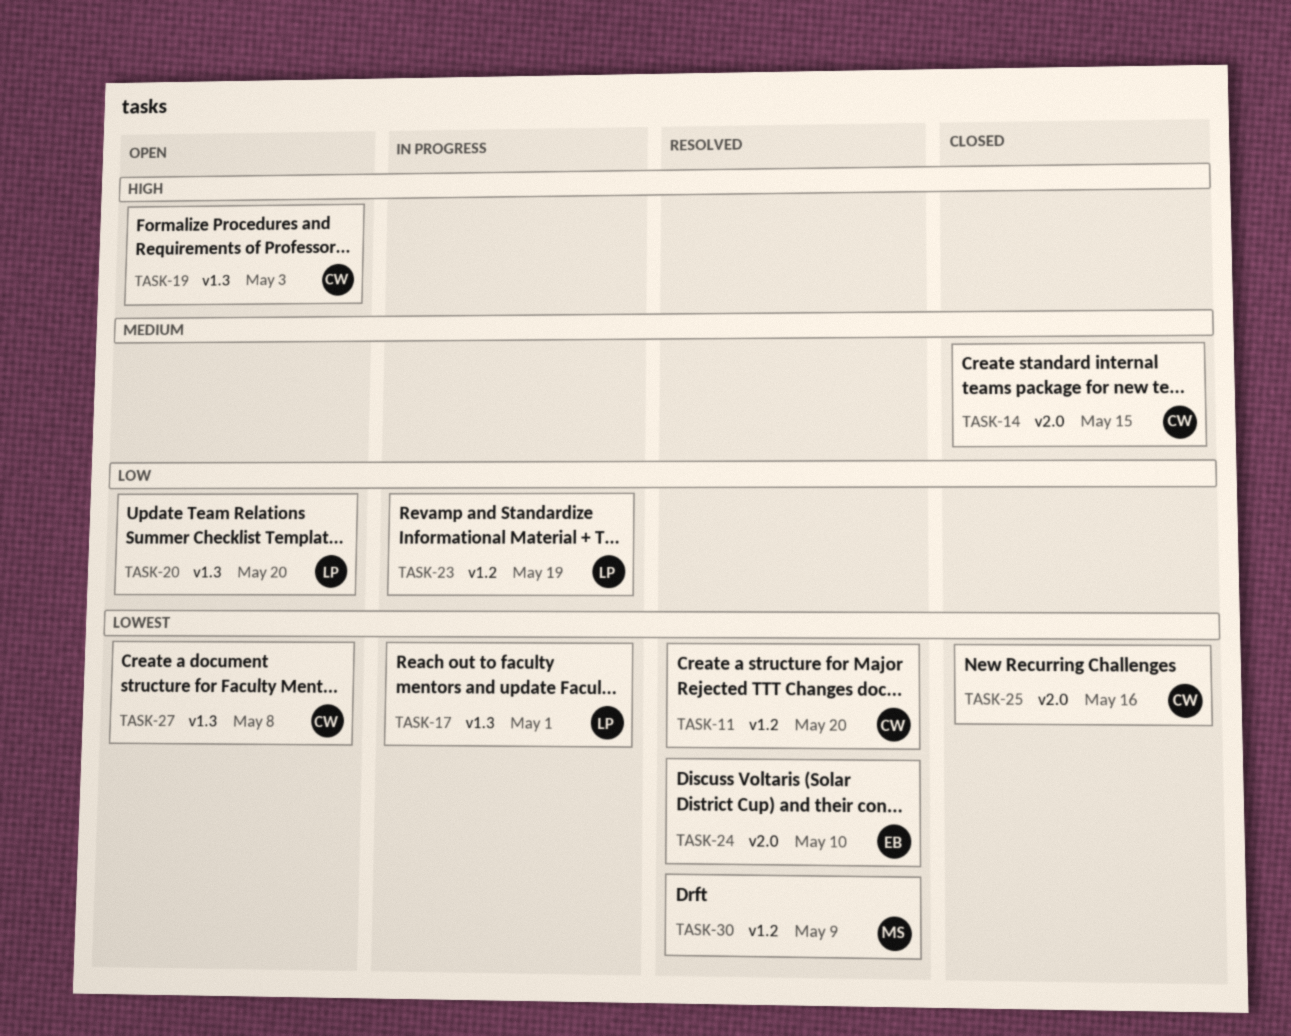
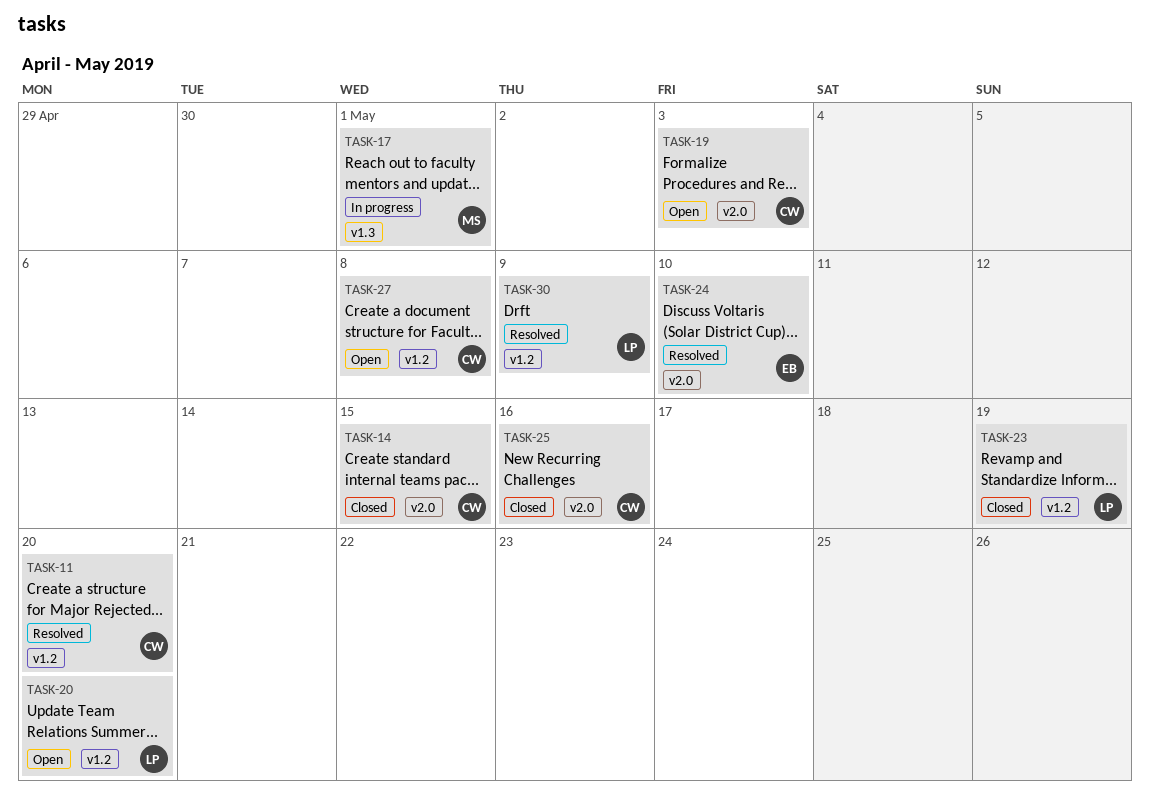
TASK-17, owner: LP -> MS
TASK-19, label: v1.3 -> v2.0
TASK-20, label: v1.3 -> v1.2
TASK-23, status: In progress -> Closed
TASK-27, label: v1.3 -> v1.2
TASK-30, owner: MS -> LP

